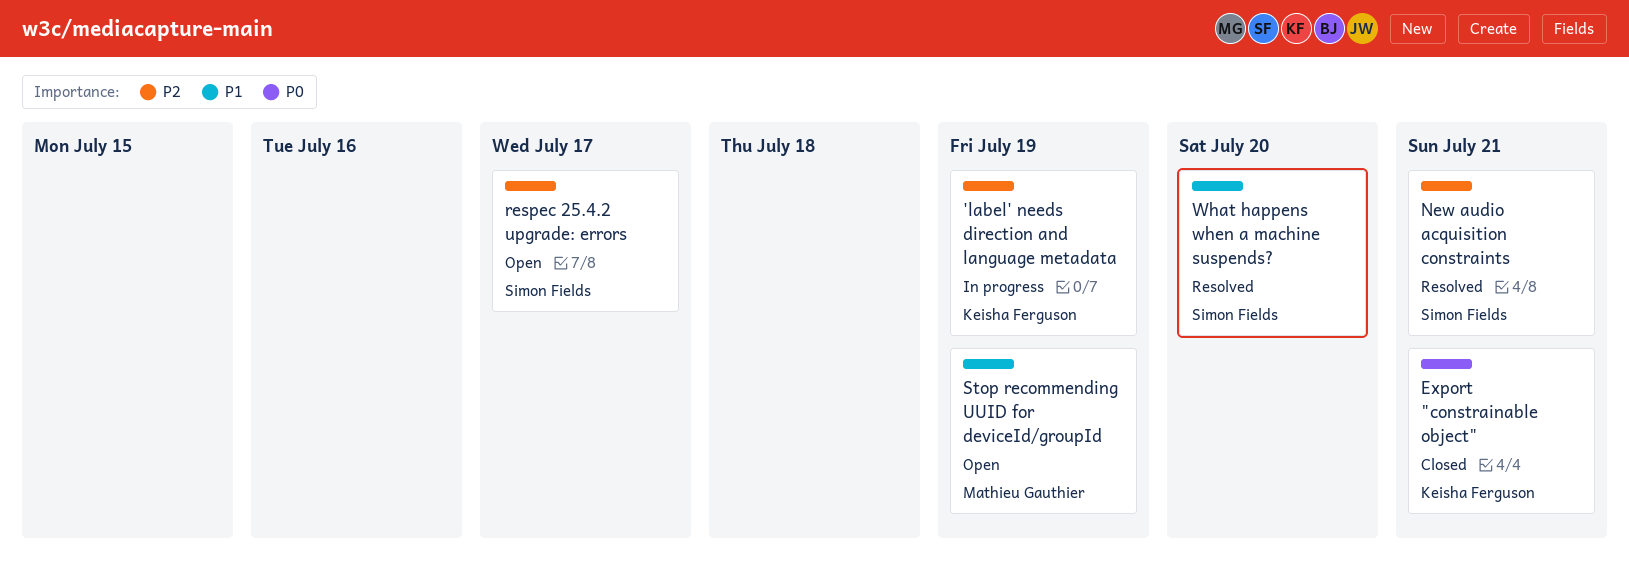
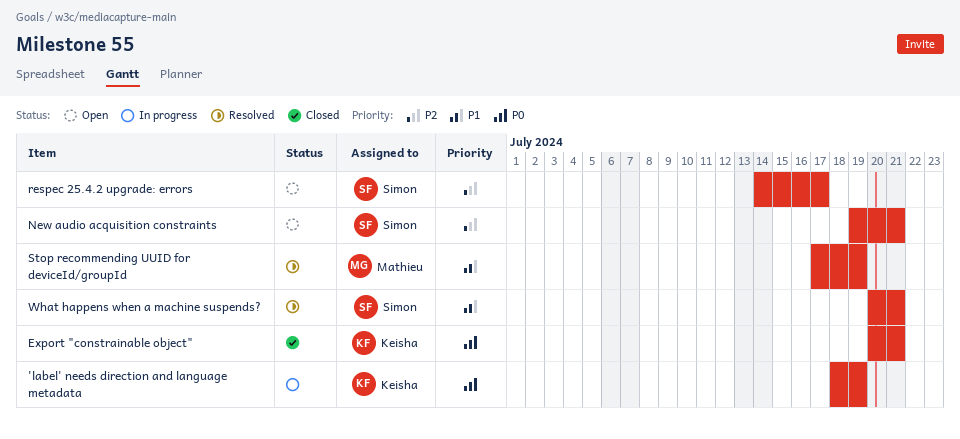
'label' needs direction and language metadata, priority: P2 -> P0
New audio acquisition constraints, status: Resolved -> Open
Stop recommending UUID for deviceId/groupId, status: Open -> Resolved
What happens when a machine suspends?, due: Jul 20 -> Jul 21

